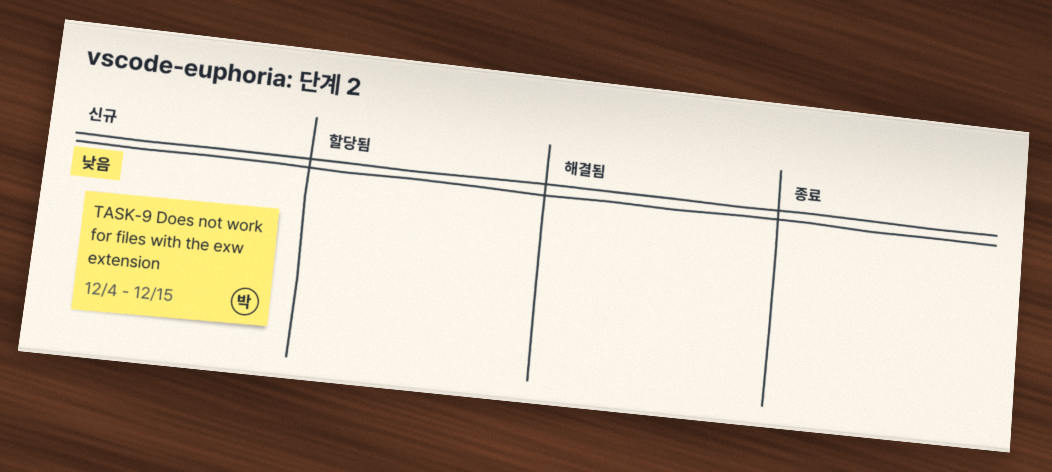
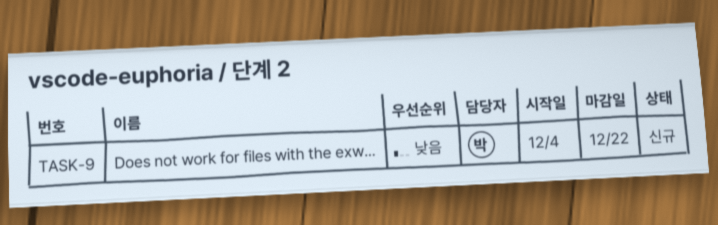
TASK-9, due: Dec 15 -> Dec 22

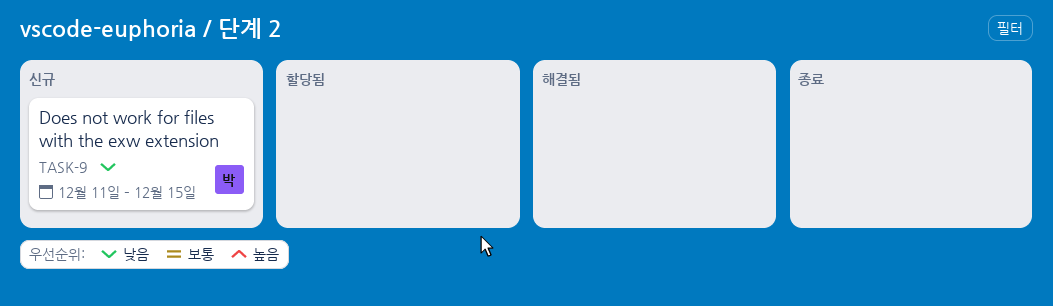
TASK-9, start: Dec 4 -> Dec 11
TASK-9, due: Dec 22 -> Dec 15

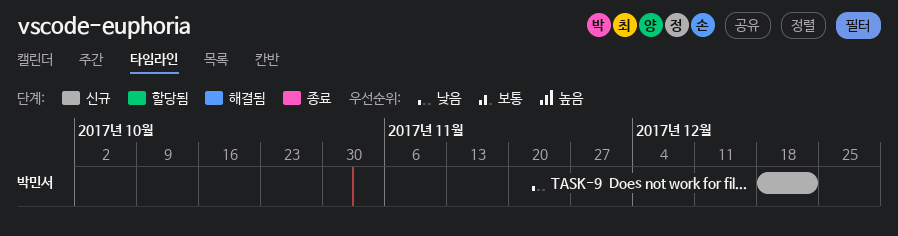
TASK-9, start: Dec 11 -> Dec 18
TASK-9, due: Dec 15 -> Dec 22

